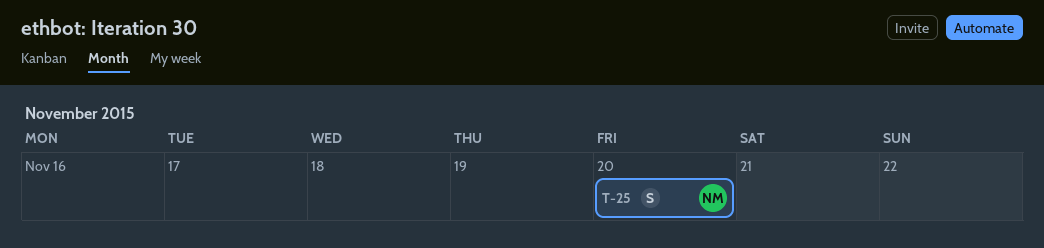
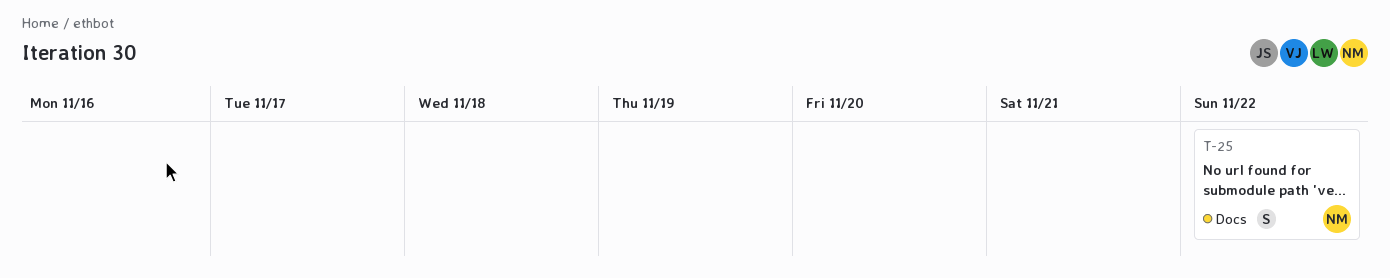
T-25, due: Nov 20 -> Nov 22

